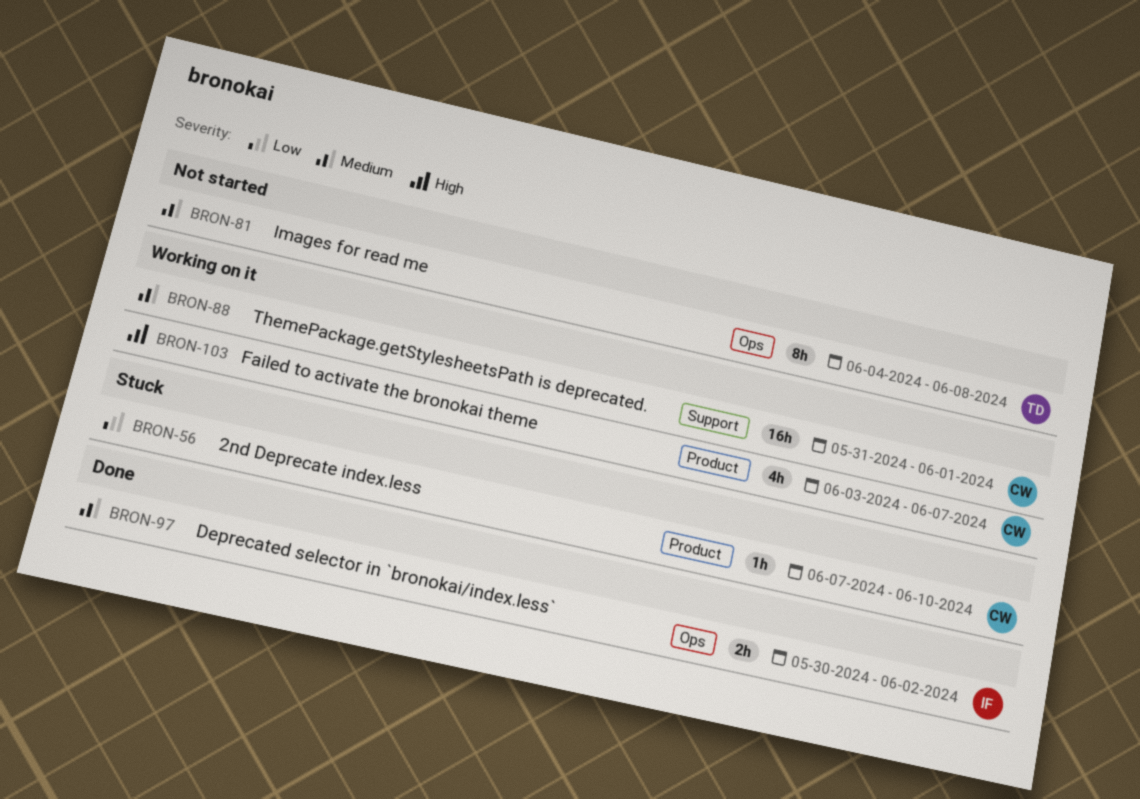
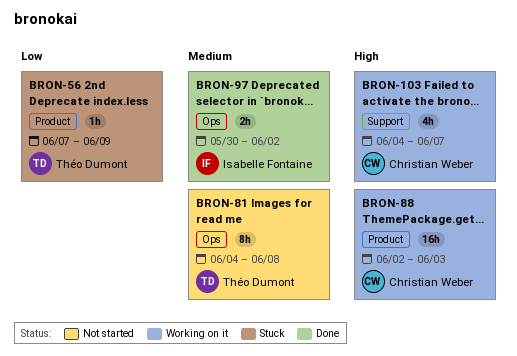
BRON-56, owner: Christian Weber -> Théo Dumont
BRON-56, due: Jun 10 -> Jun 9
BRON-88, priority: Medium -> High
BRON-88, label: Support -> Product
BRON-88, start: May 31 -> Jun 2
BRON-88, due: Jun 1 -> Jun 3
BRON-103, label: Product -> Support
BRON-103, start: Jun 3 -> Jun 4

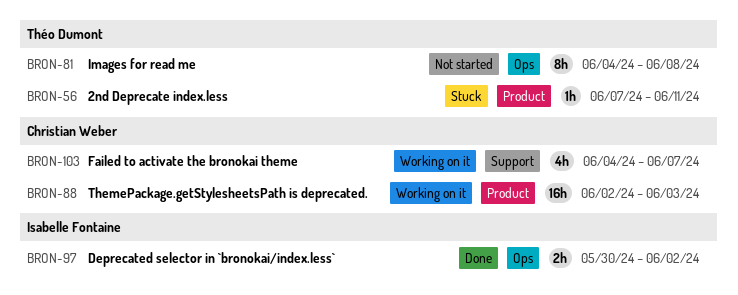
BRON-56, due: Jun 9 -> Jun 11

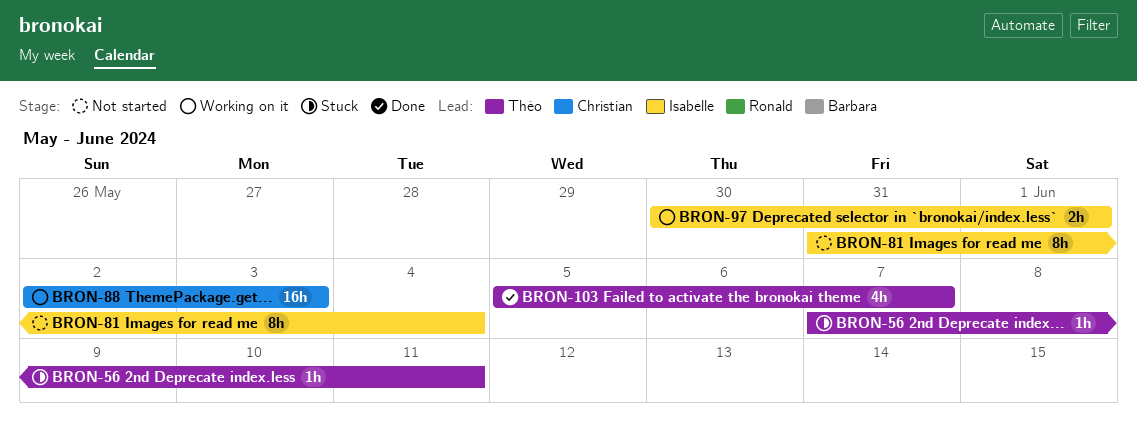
BRON-81, owner: Théo Dumont -> Isabelle Fontaine
BRON-81, start: Jun 4 -> May 31
BRON-81, due: Jun 8 -> Jun 4
BRON-97, status: Done -> Working on it
BRON-97, due: Jun 2 -> Jun 1
BRON-103, status: Working on it -> Done
BRON-103, owner: Christian Weber -> Théo Dumont
BRON-103, start: Jun 4 -> Jun 5

